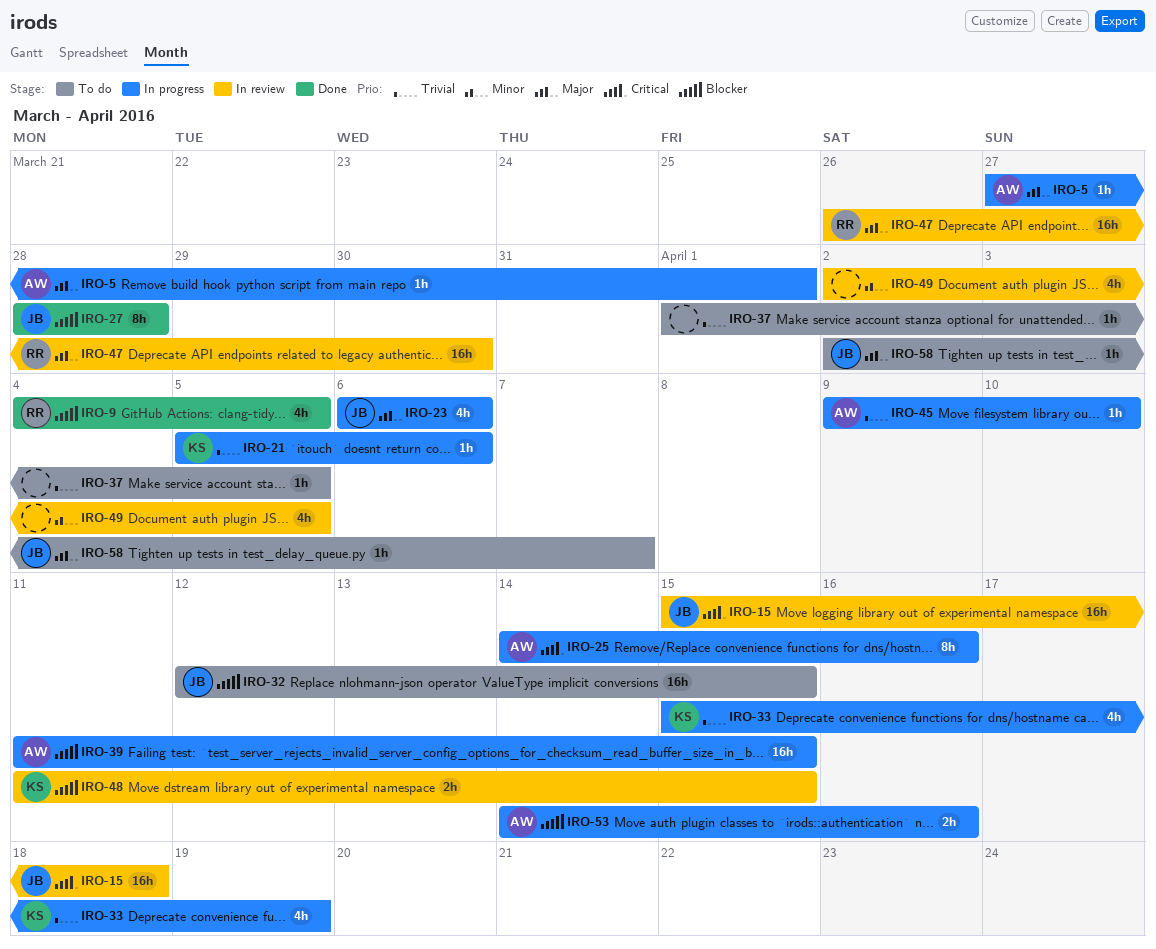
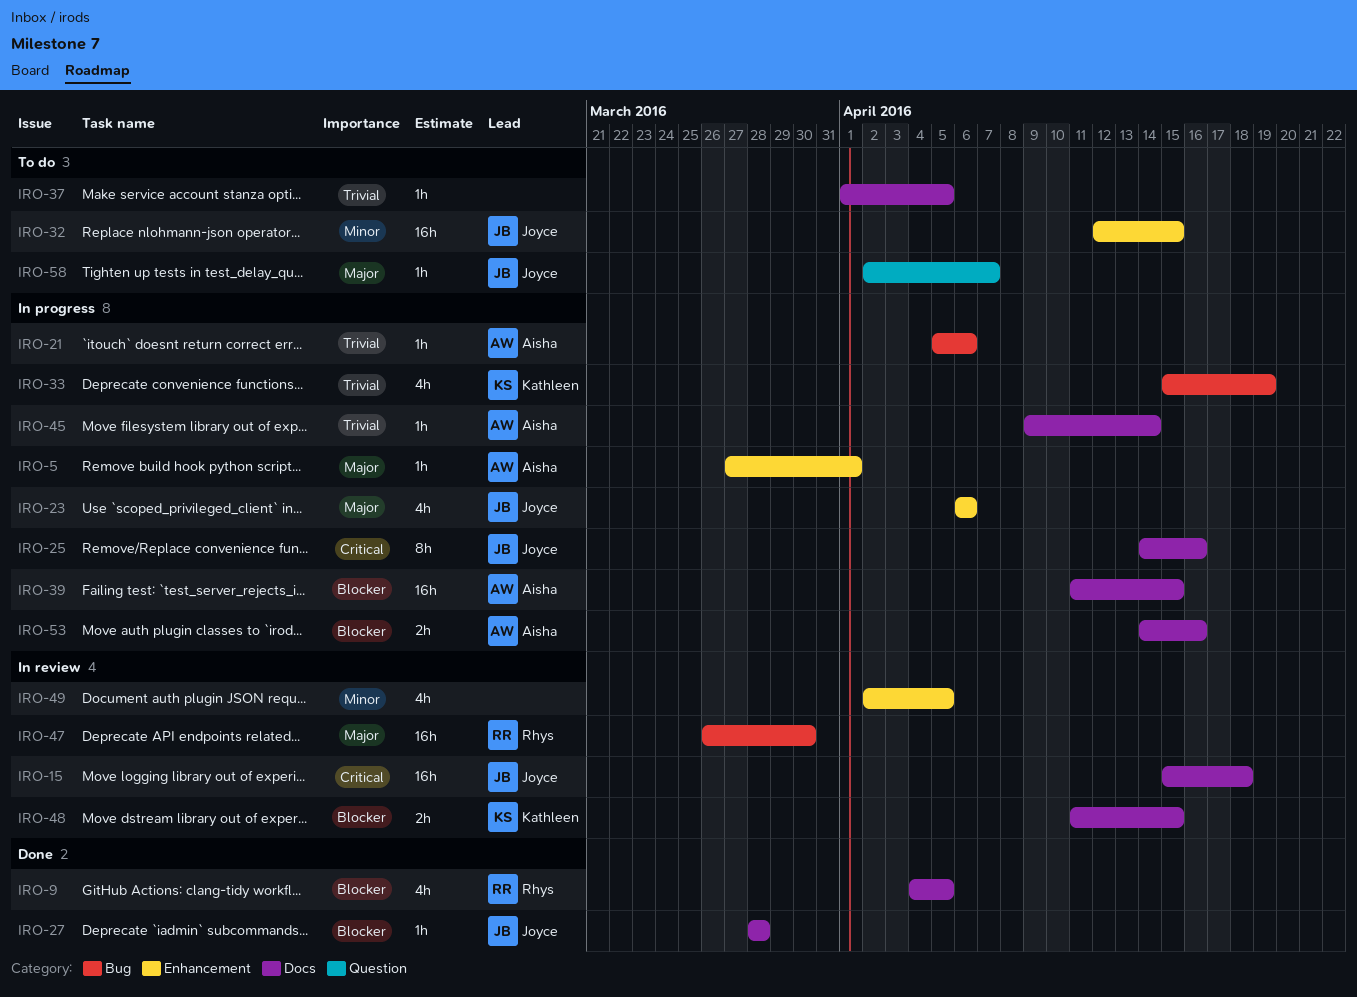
IRO-21, owner: Kathleen -> Aisha
IRO-25, owner: Aisha -> Joyce
IRO-27, estimate: 8h -> 1h
IRO-32, priority: Blocker -> Minor
IRO-45, due: Apr 10 -> Apr 14

